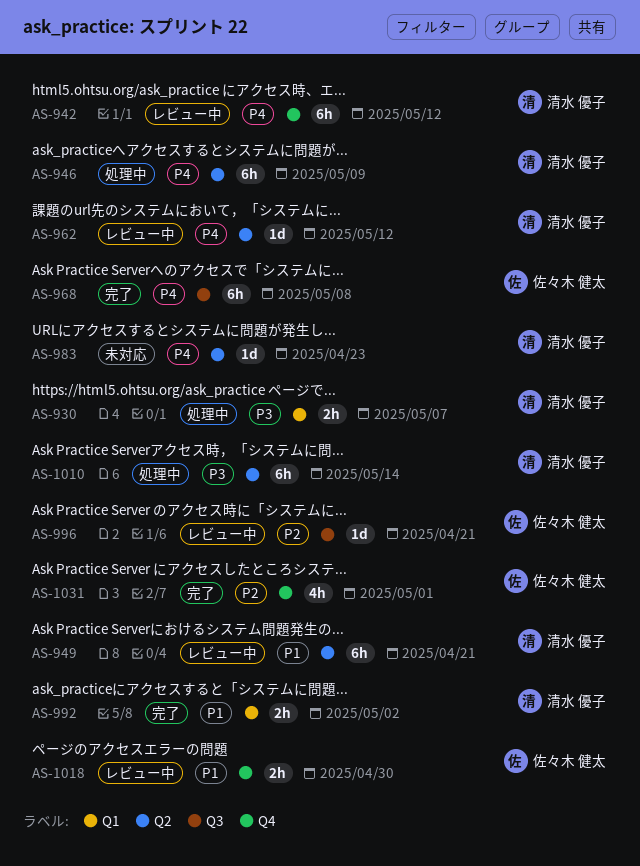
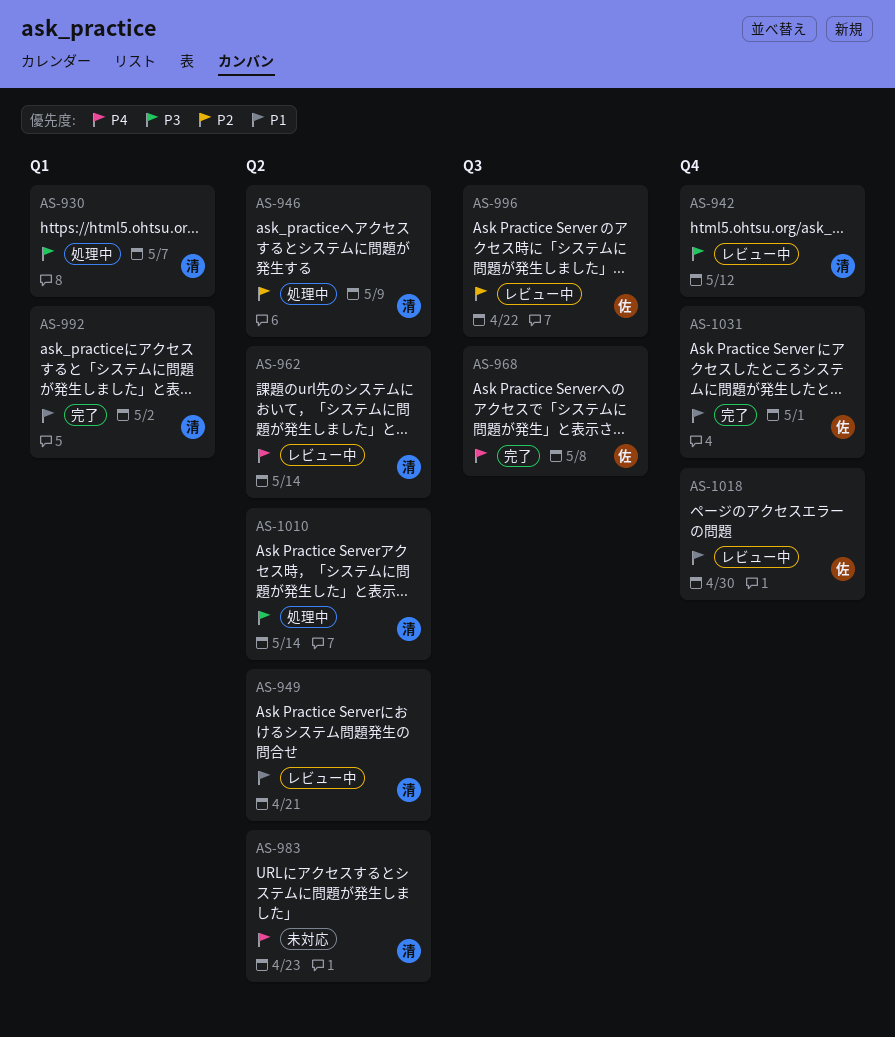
AS-942, priority: P4 -> P3
AS-946, priority: P4 -> P2
AS-962, due: May 12 -> May 14
AS-996, due: Apr 21 -> Apr 22
AS-1031, priority: P2 -> P1

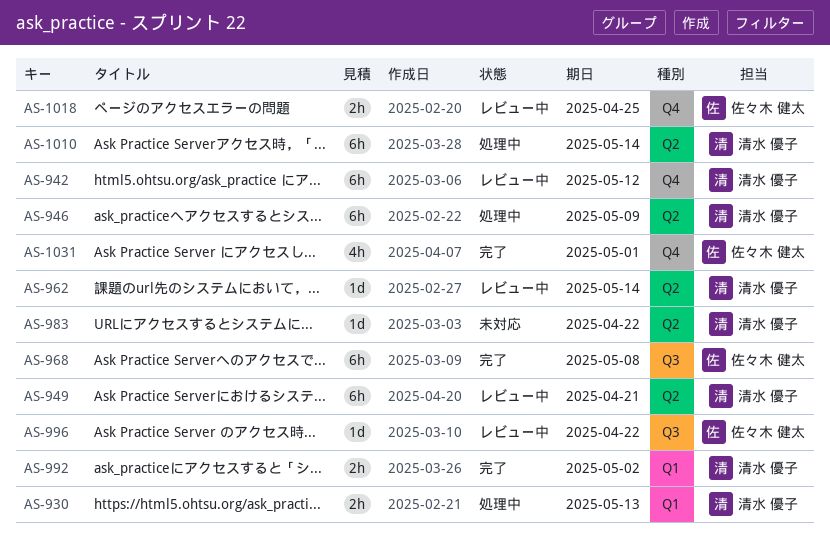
AS-930, due: May 7 -> May 13
AS-983, due: Apr 23 -> Apr 22
AS-1018, due: Apr 30 -> Apr 25

